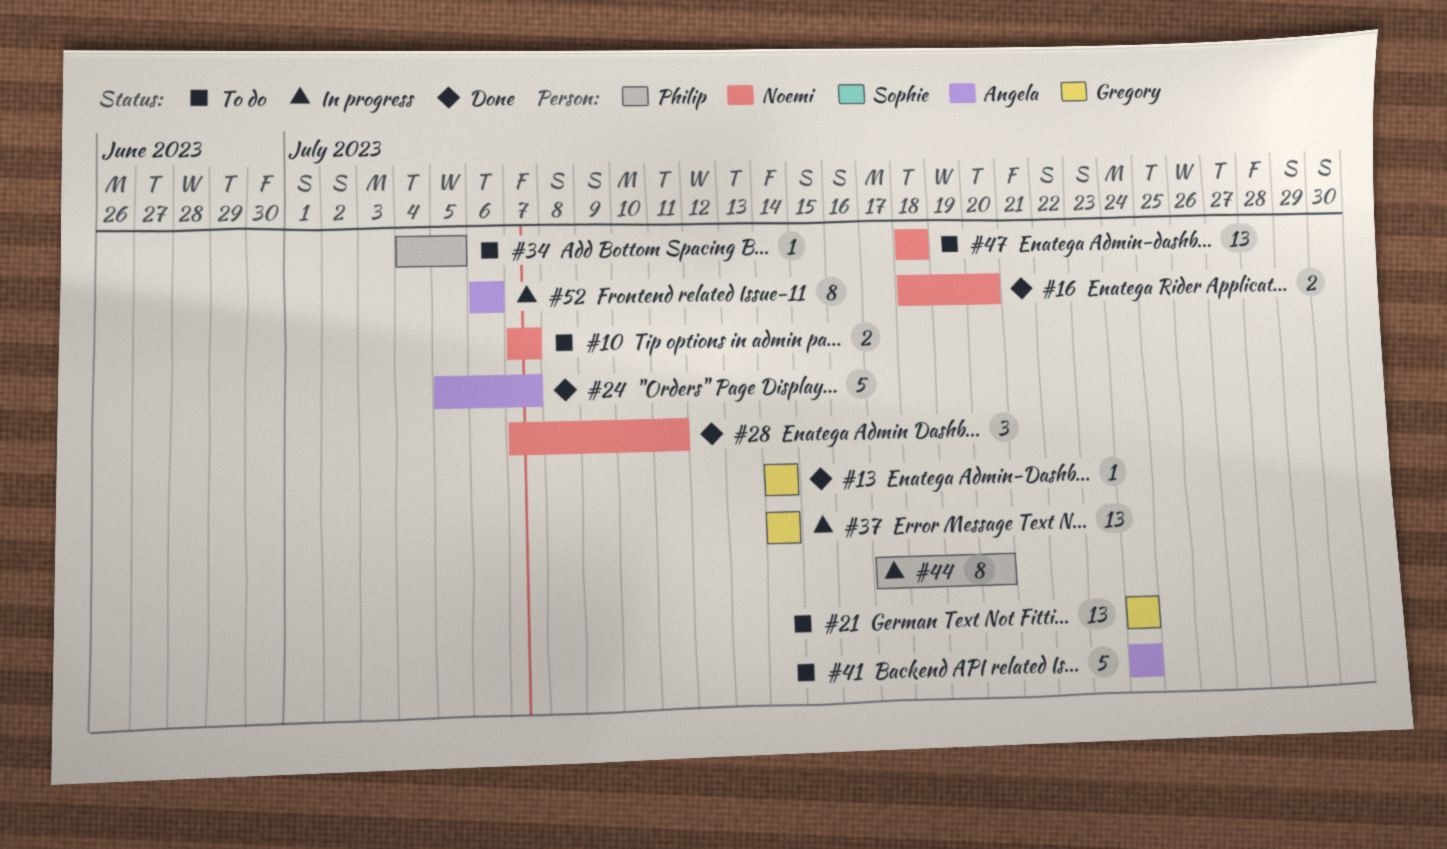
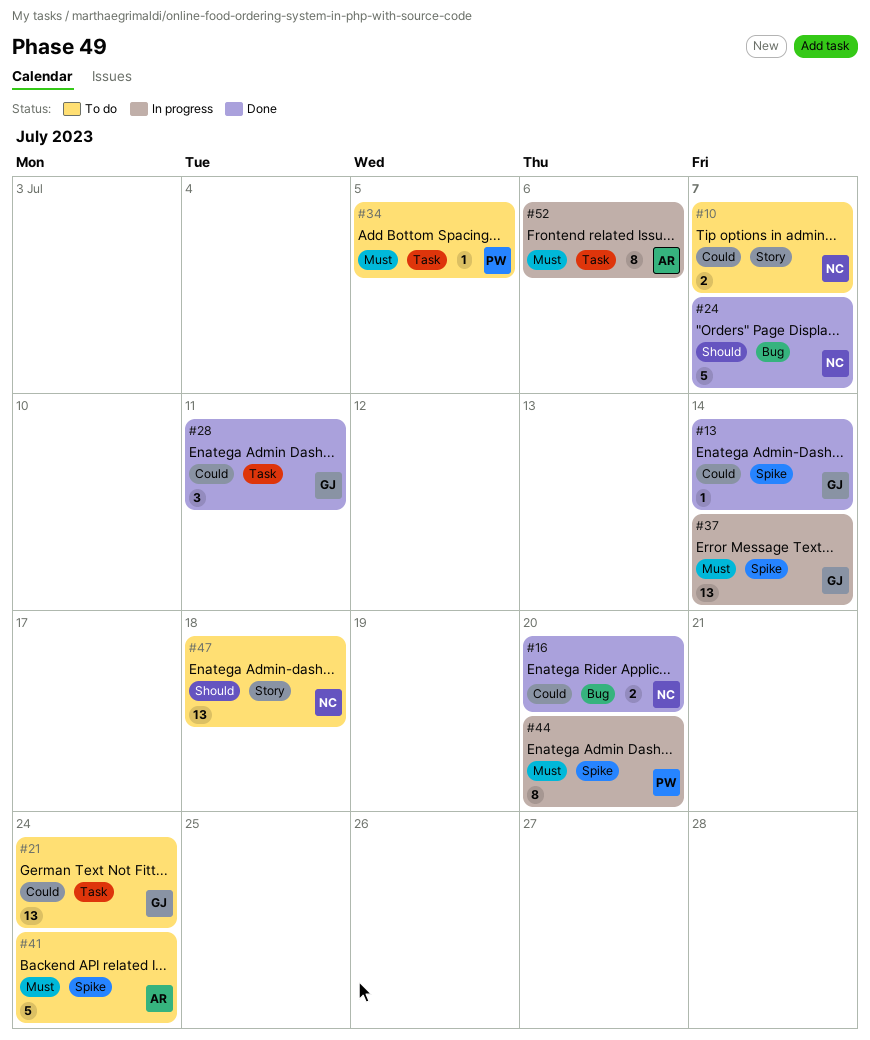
#24, owner: Angela -> Noemi
#28, owner: Noemi -> Gregory

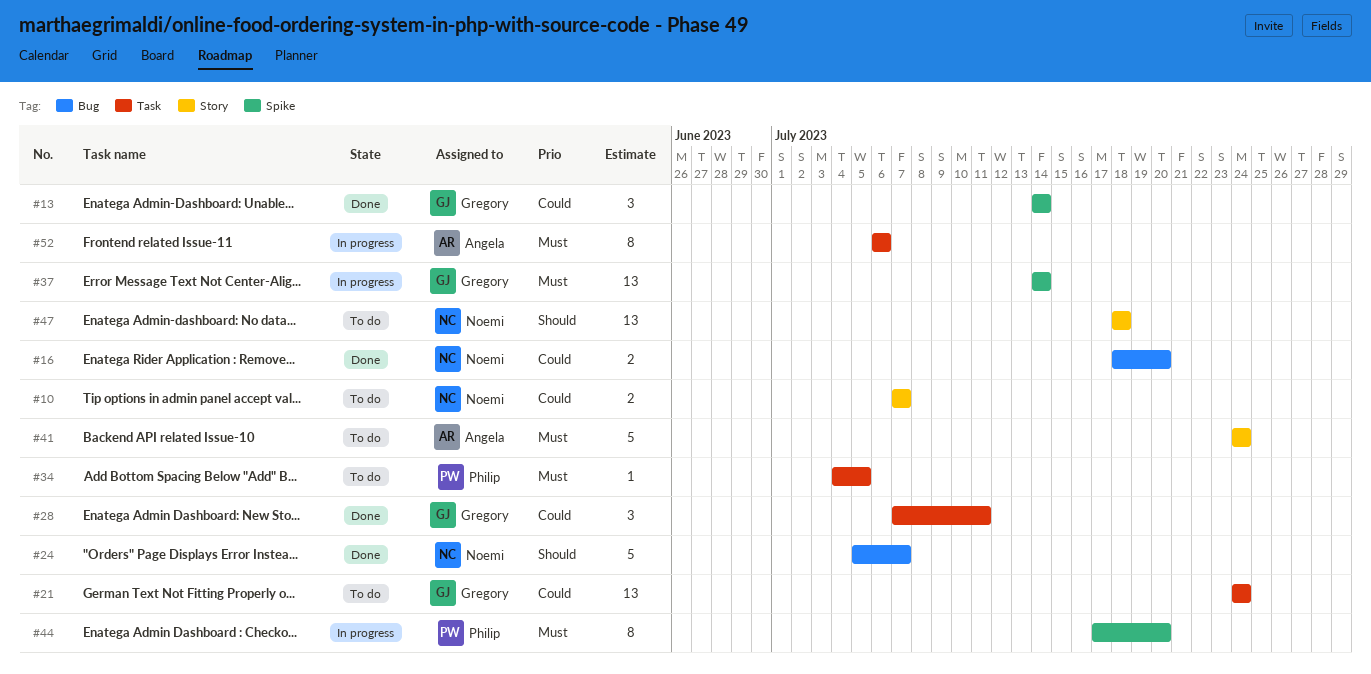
#13, estimate: 1 -> 3
#41, label: Spike -> Story

